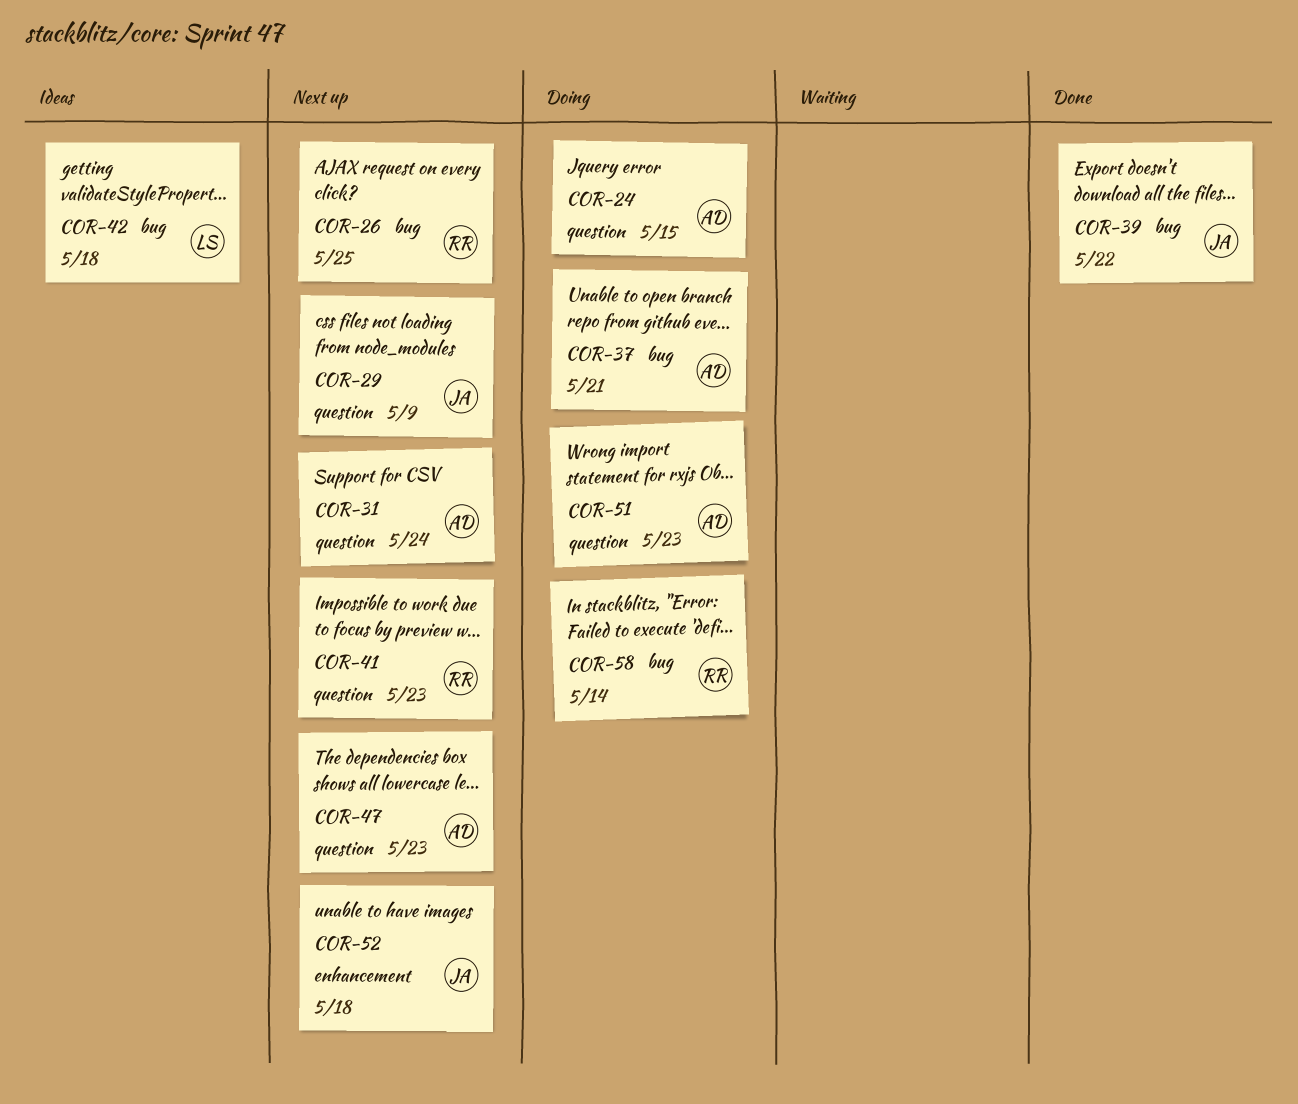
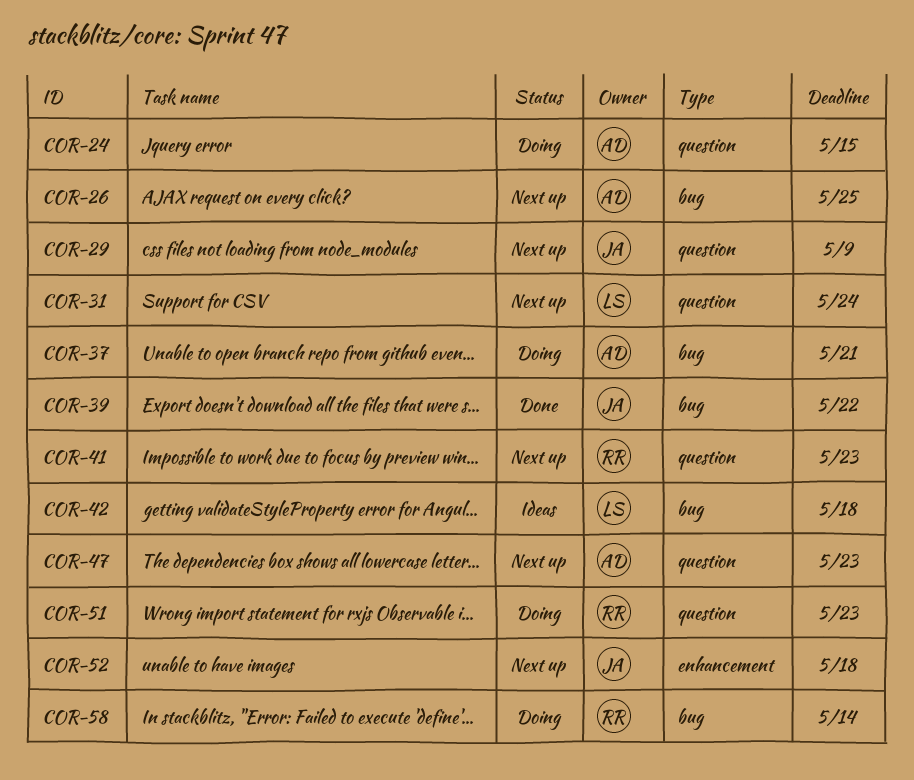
COR-26, owner: RR -> AD
COR-31, owner: AD -> LS
COR-51, owner: AD -> RR

